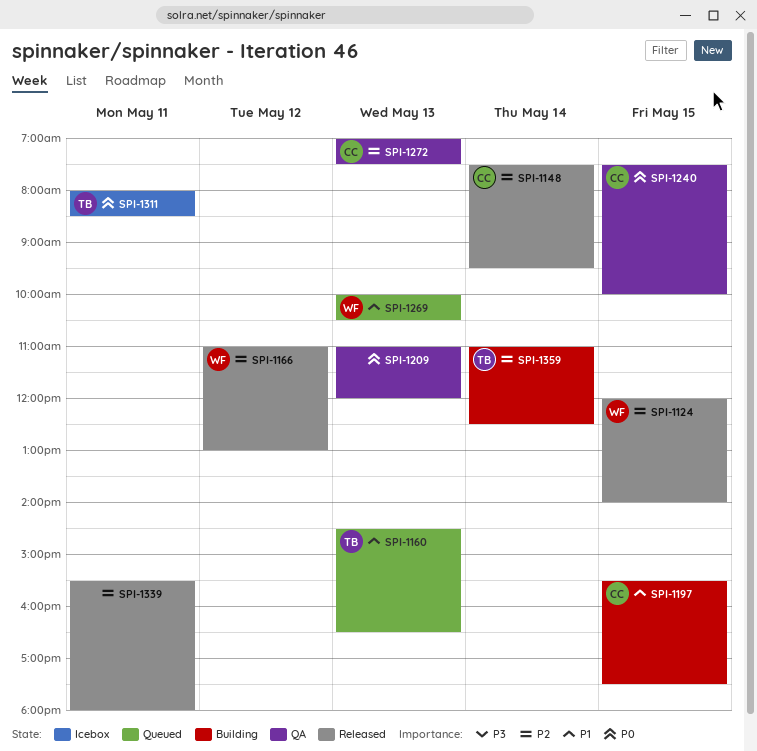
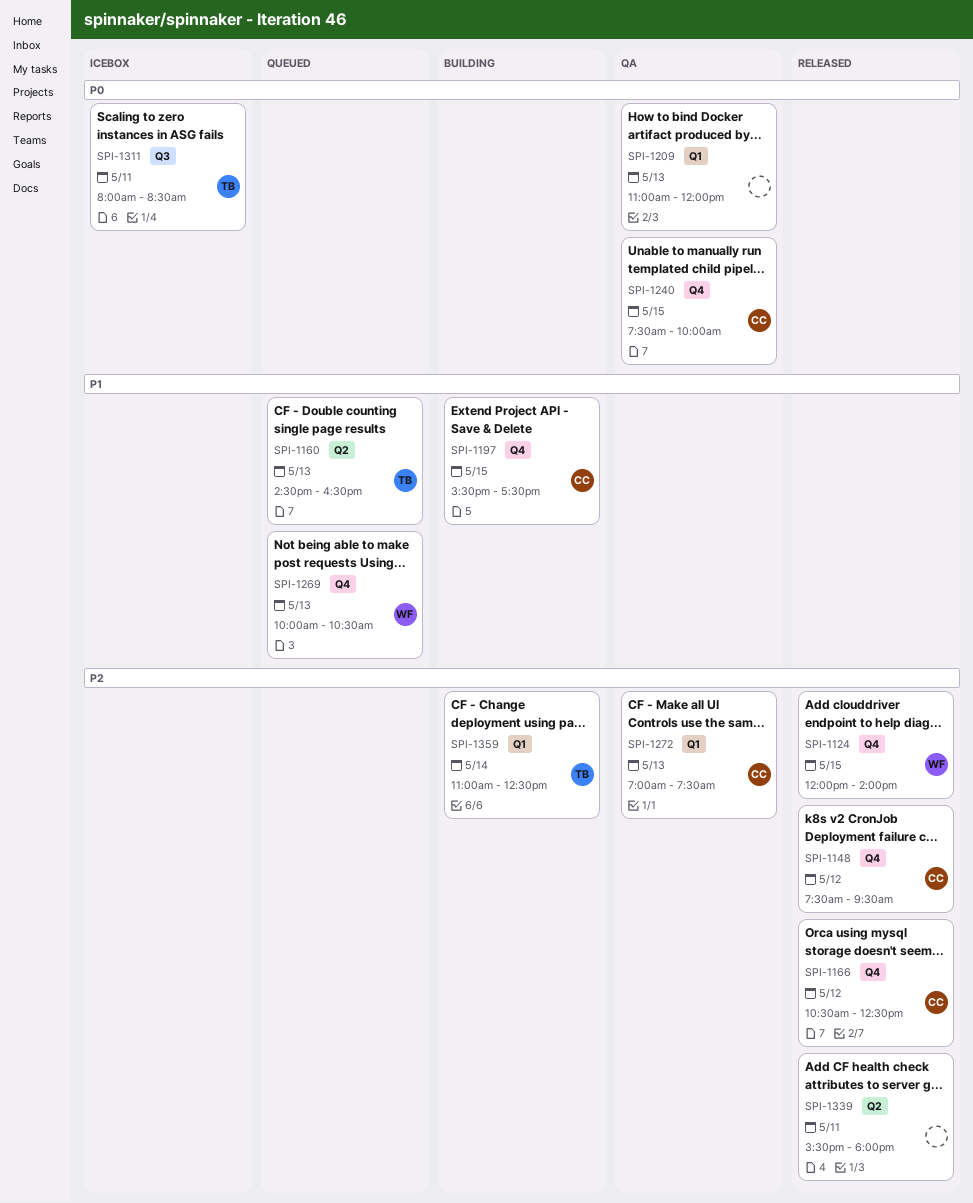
SPI-1148, day: May 14 -> May 12
SPI-1166, owner: WF -> CC
SPI-1166, begins: 11:00 -> 10:30
SPI-1166, ends: 13:00 -> 12:30

